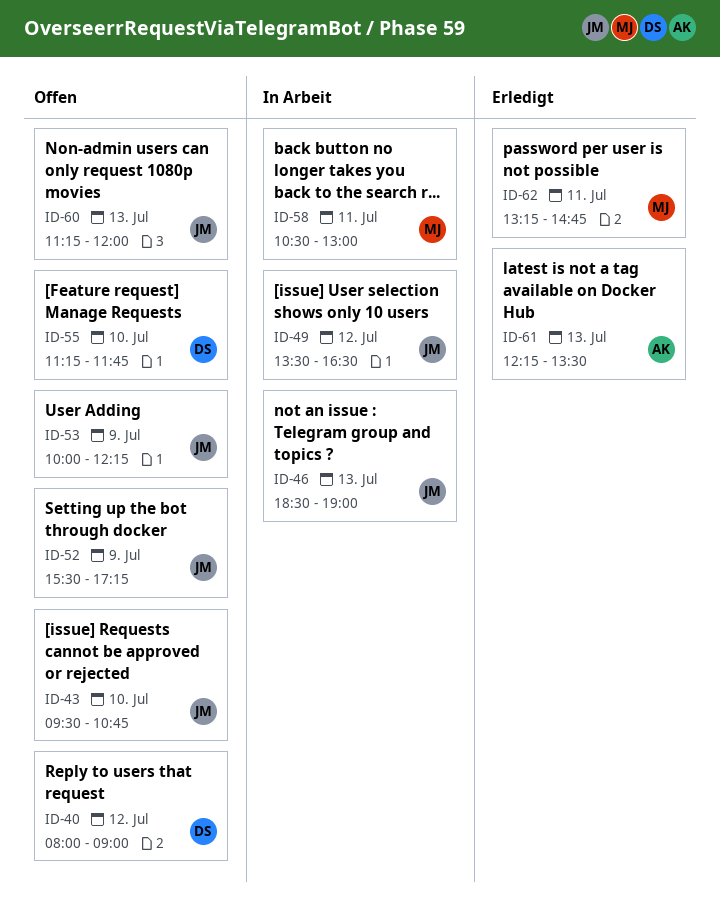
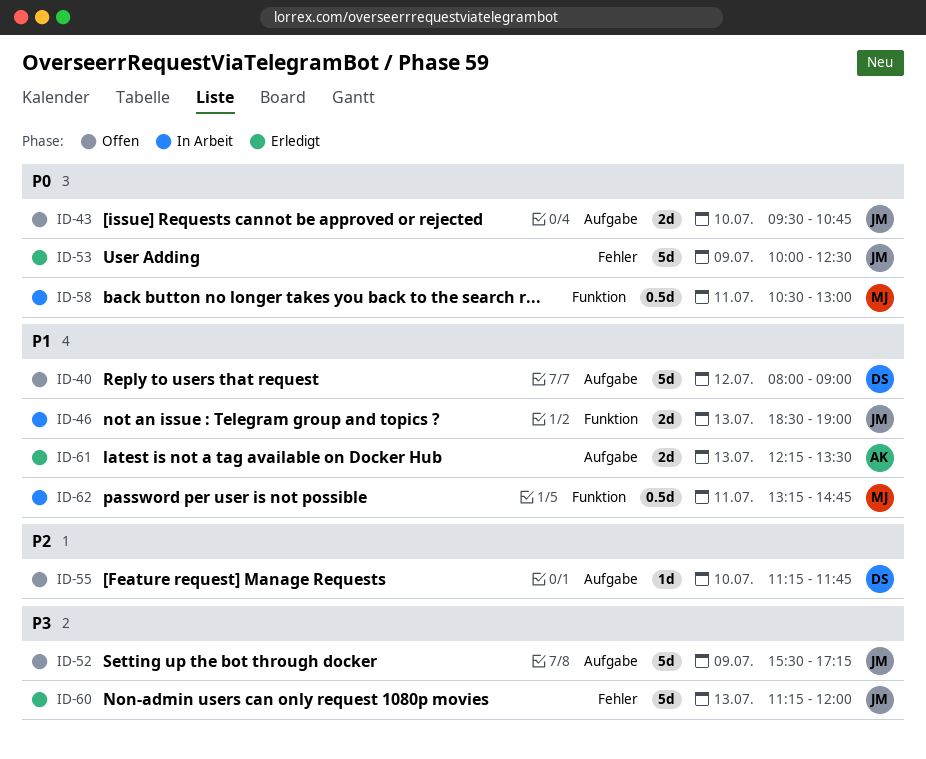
ID-49: present -> none
ID-53, status: Offen -> Erledigt
ID-53, ends: 12:15 -> 12:30
ID-60, status: Offen -> Erledigt
ID-62, status: Erledigt -> In Arbeit

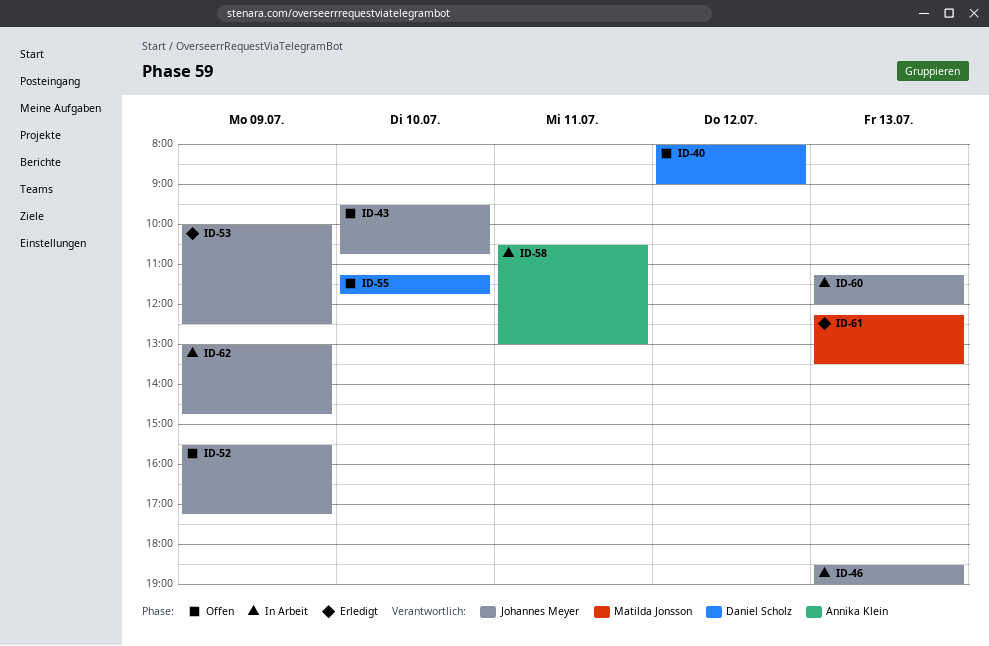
ID-58, owner: Matilda Jonsson -> Annika Klein
ID-60, status: Erledigt -> In Arbeit
ID-61, owner: Annika Klein -> Matilda Jonsson
ID-62, owner: Matilda Jonsson -> Johannes Meyer
ID-62, day: Jul 11 -> Jul 9
ID-62, begins: 13:15 -> 13:00

